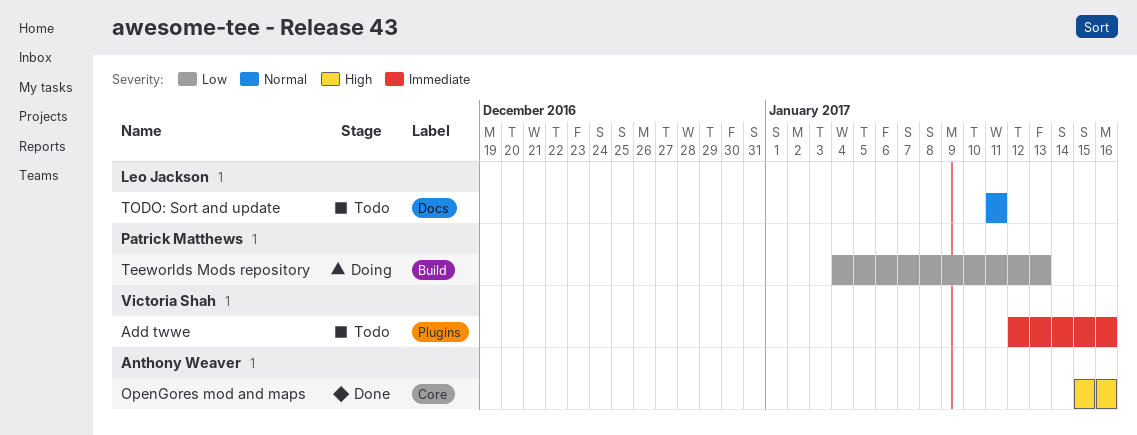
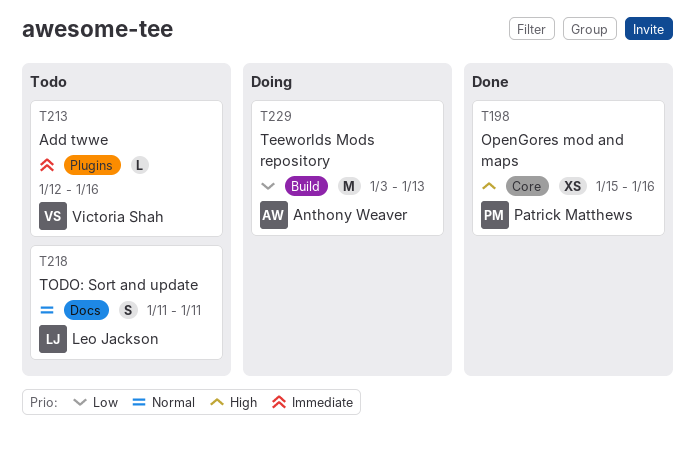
OpenGores mod and maps, owner: Anthony Weaver -> Patrick Matthews
Teeworlds Mods repository, owner: Patrick Matthews -> Anthony Weaver
Teeworlds Mods repository, start: Jan 4 -> Jan 3

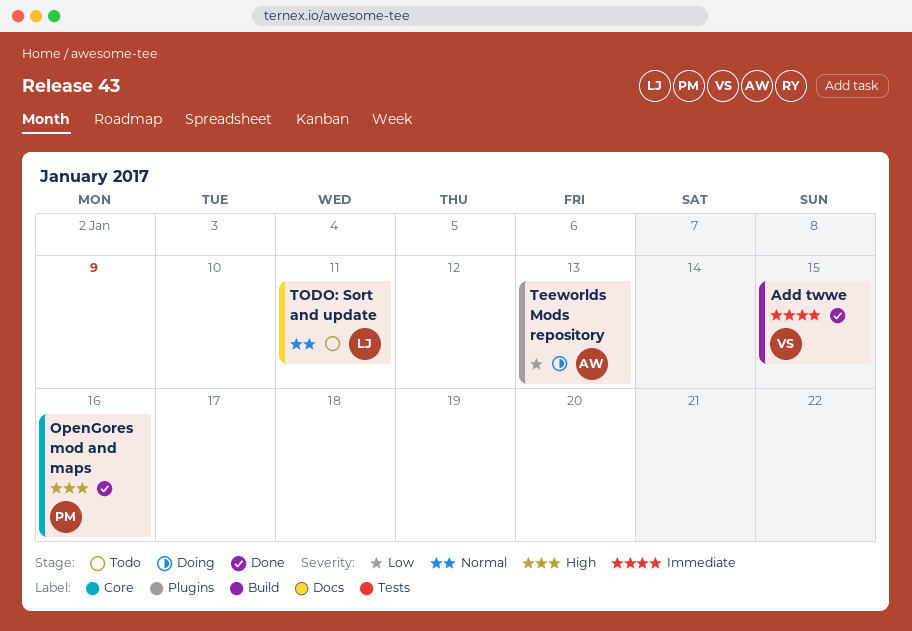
Add twwe, status: Todo -> Done
Add twwe, label: Plugins -> Build
Add twwe, due: Jan 16 -> Jan 15
Teeworlds Mods repository, label: Build -> Plugins

